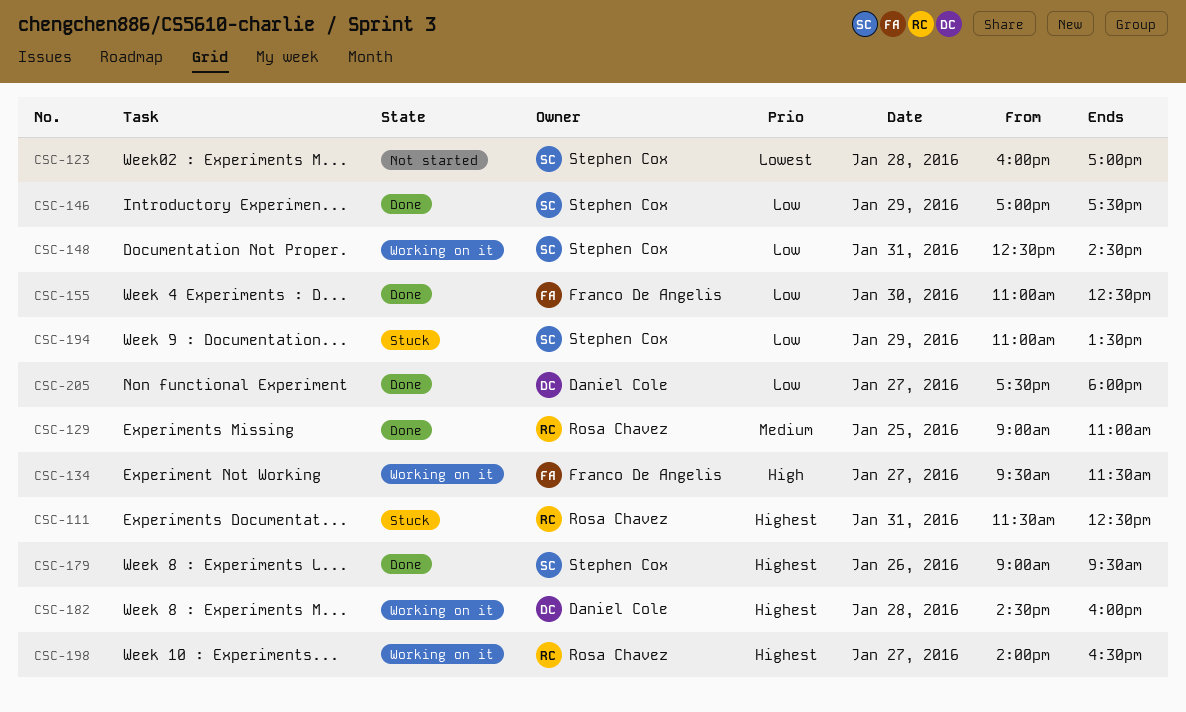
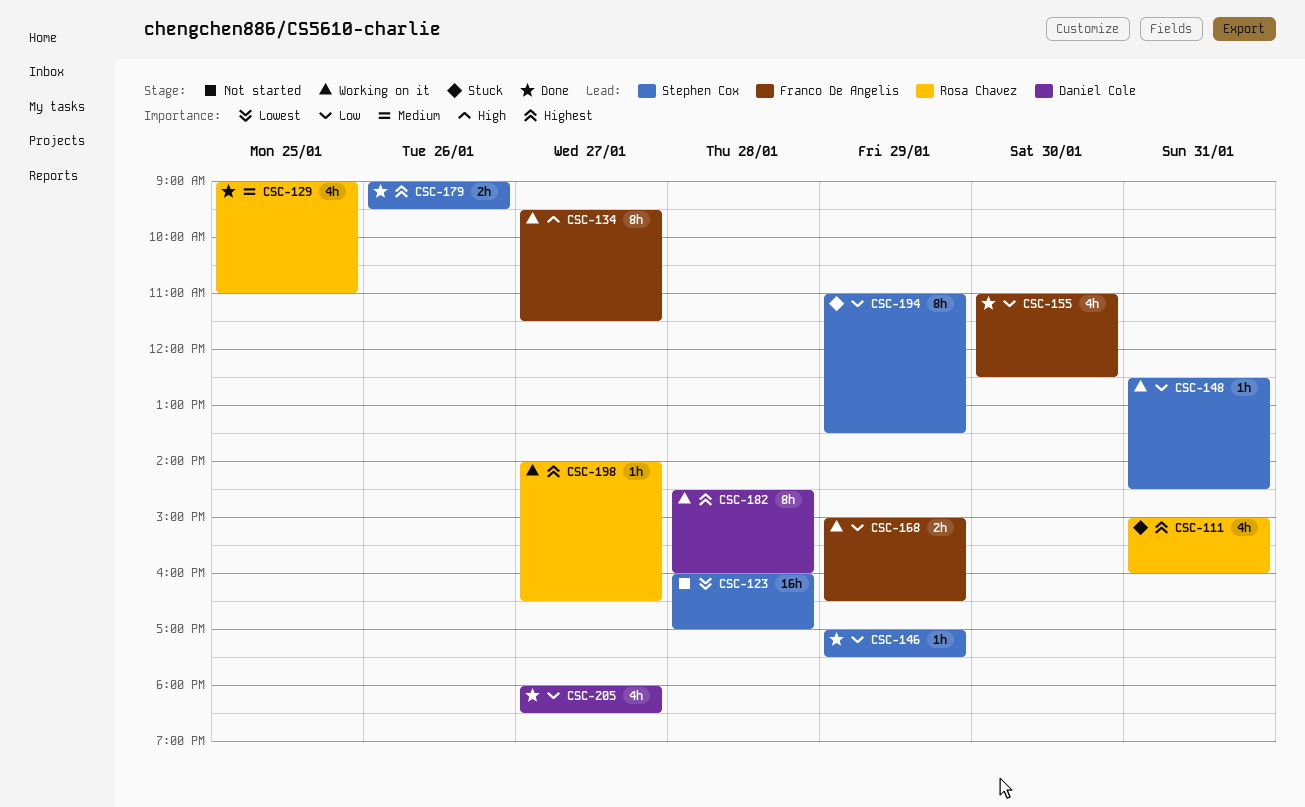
CSC-111, begins: 11:30 -> 15:00
CSC-111, ends: 12:30 -> 16:00
CSC-168: none -> present
CSC-205, begins: 17:30 -> 18:00
CSC-205, ends: 18:00 -> 18:30

